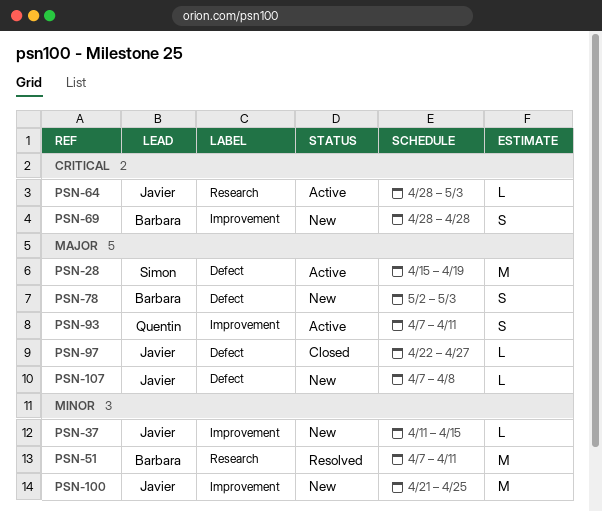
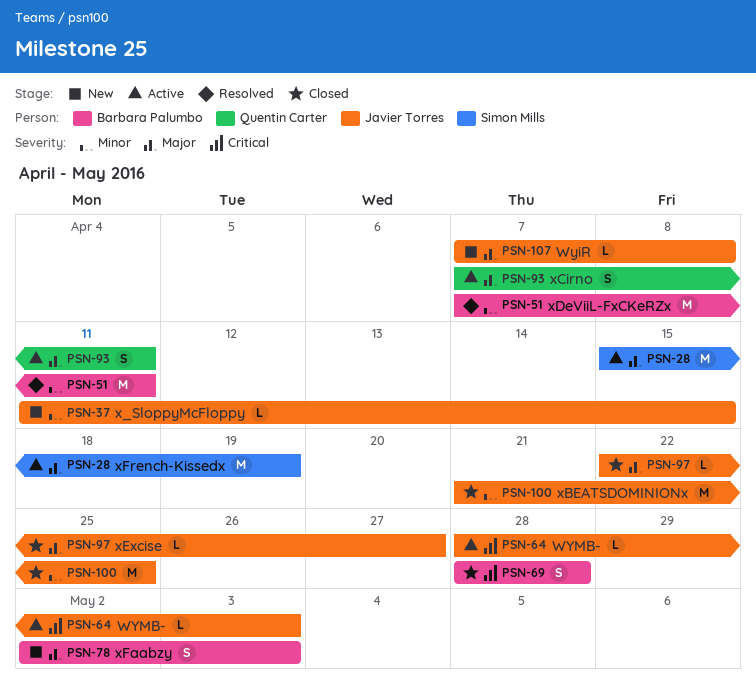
PSN-69, status: New -> Closed
PSN-100, status: New -> Closed

